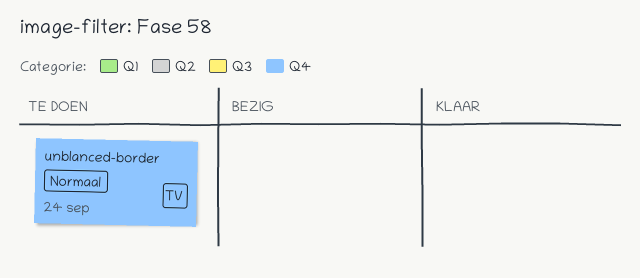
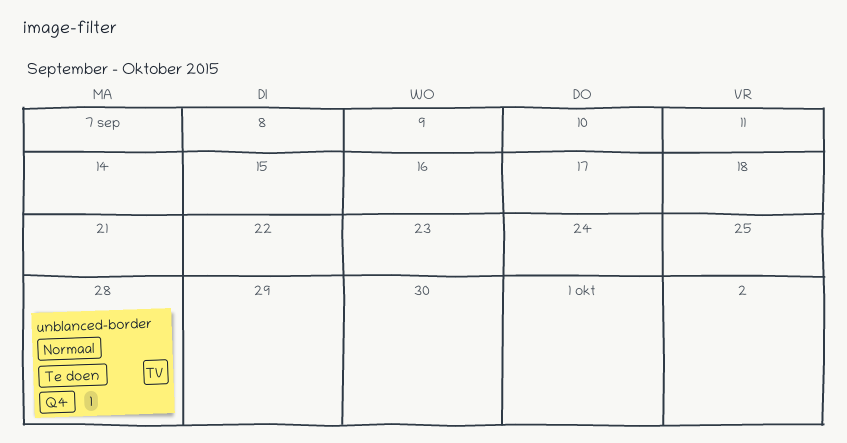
unblanced-border, due: Sep 24 -> Sep 28

